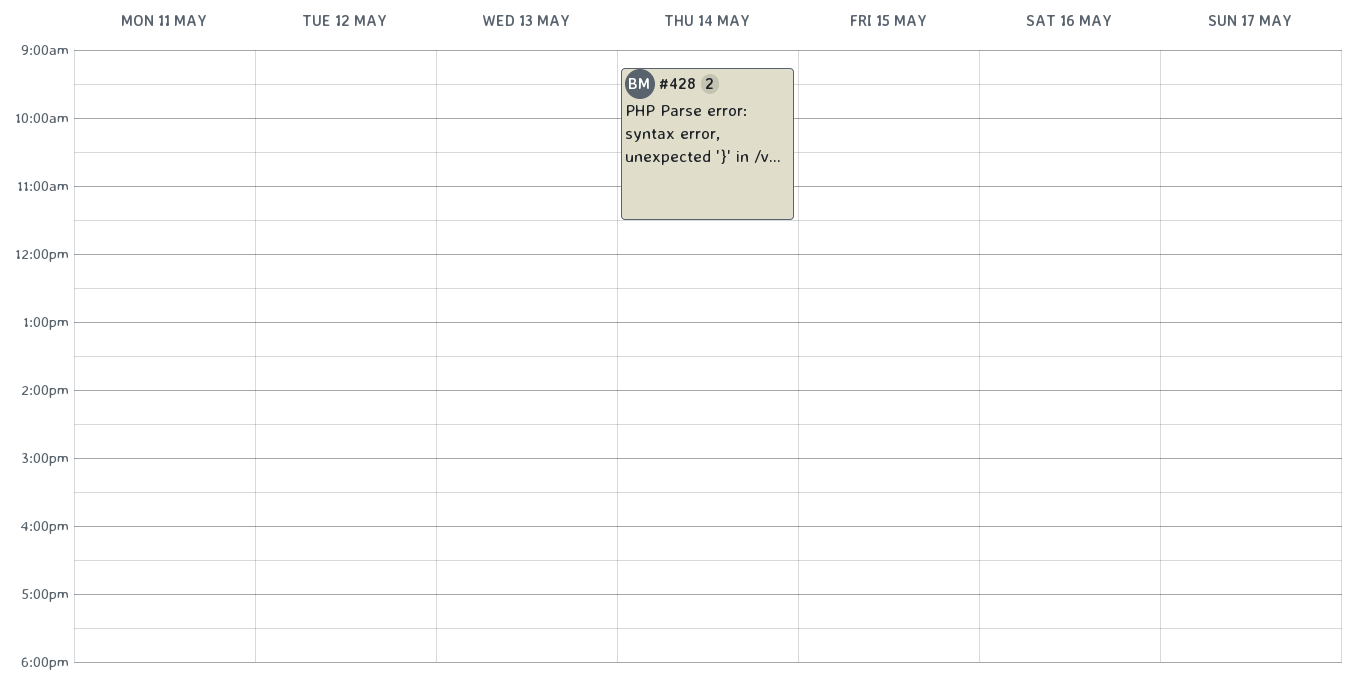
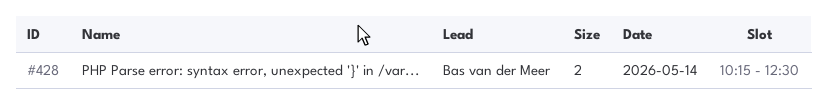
#428, begins: 09:15 -> 10:15
#428, ends: 11:30 -> 12:30

